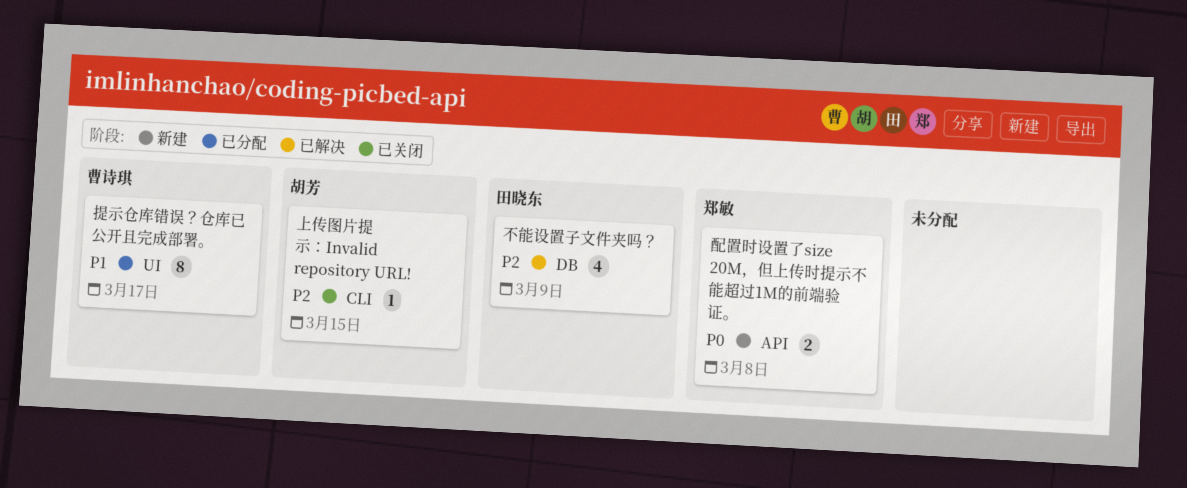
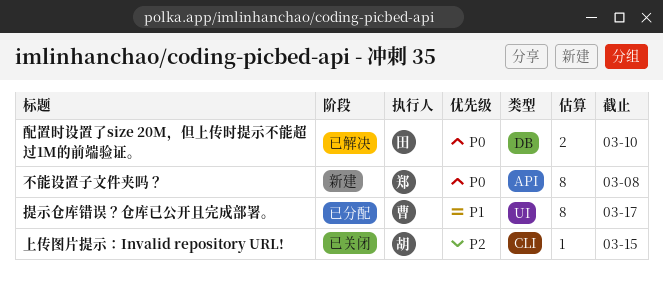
不能设置子文件夹吗？, status: 已解决 -> 新建
不能设置子文件夹吗？, owner: 田晓东 -> 郑敏
不能设置子文件夹吗？, priority: P2 -> P0
不能设置子文件夹吗？, label: DB -> API
不能设置子文件夹吗？, estimate: 4 -> 8
不能设置子文件夹吗？, due: Mar 9 -> Mar 8
配置时设置了size 20M，但上传时提示不能超过1M的前端验证。, status: 新建 -> 已解决
配置时设置了size 20M，但上传时提示不能超过1M的前端验证。, owner: 郑敏 -> 田晓东
配置时设置了size 20M，但上传时提示不能超过1M的前端验证。, label: API -> DB
配置时设置了size 20M，但上传时提示不能超过1M的前端验证。, due: Mar 8 -> Mar 10

